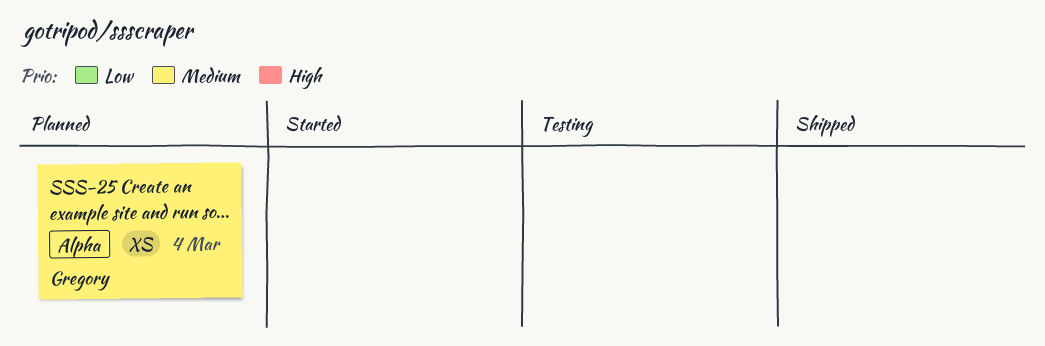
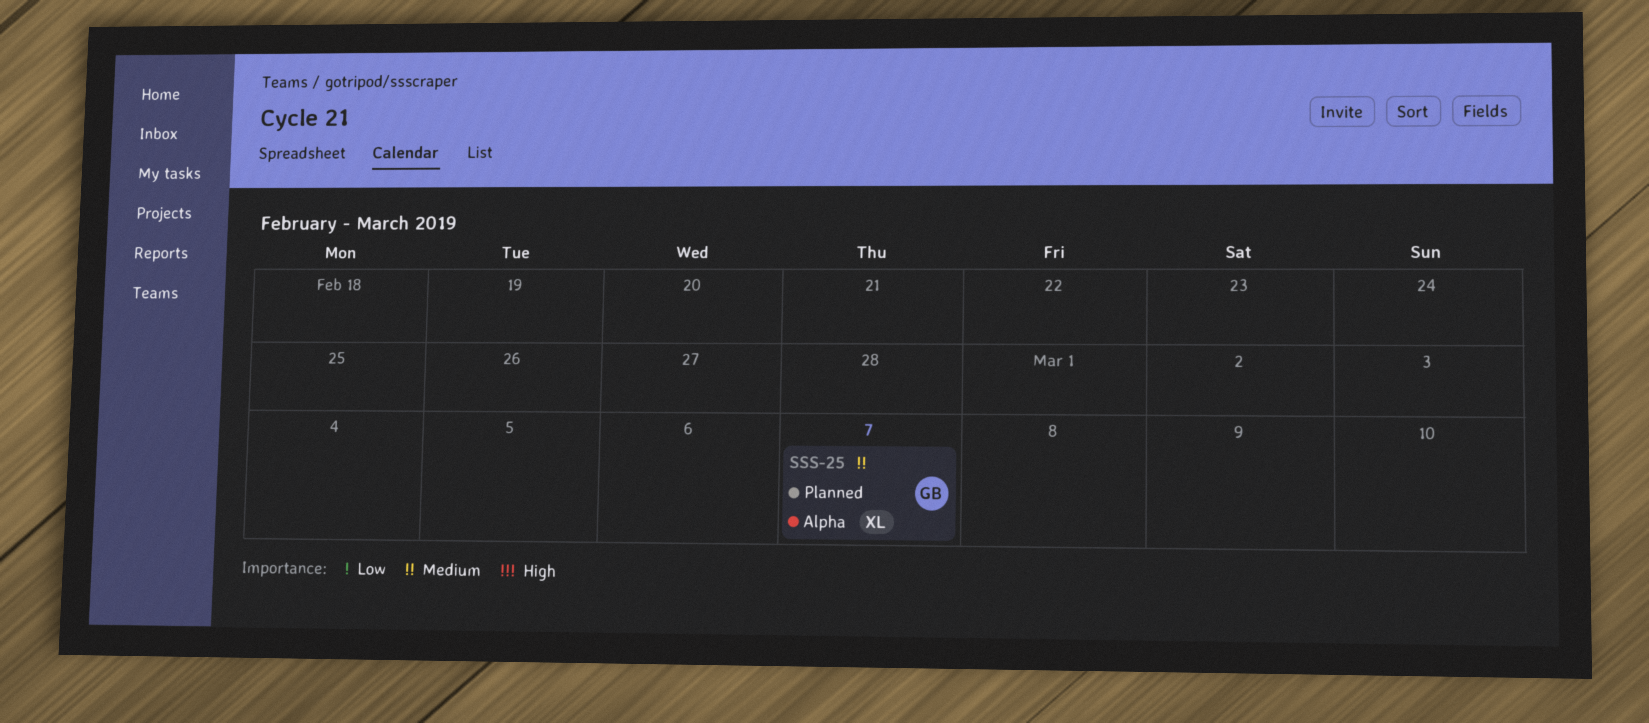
SSS-25, estimate: XS -> XL
SSS-25, due: Mar 4 -> Mar 7

